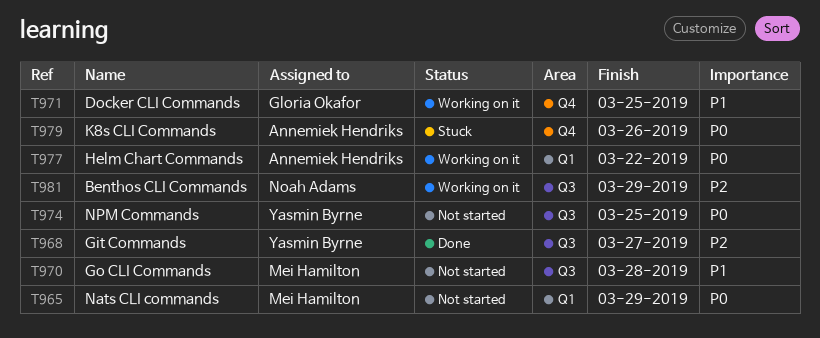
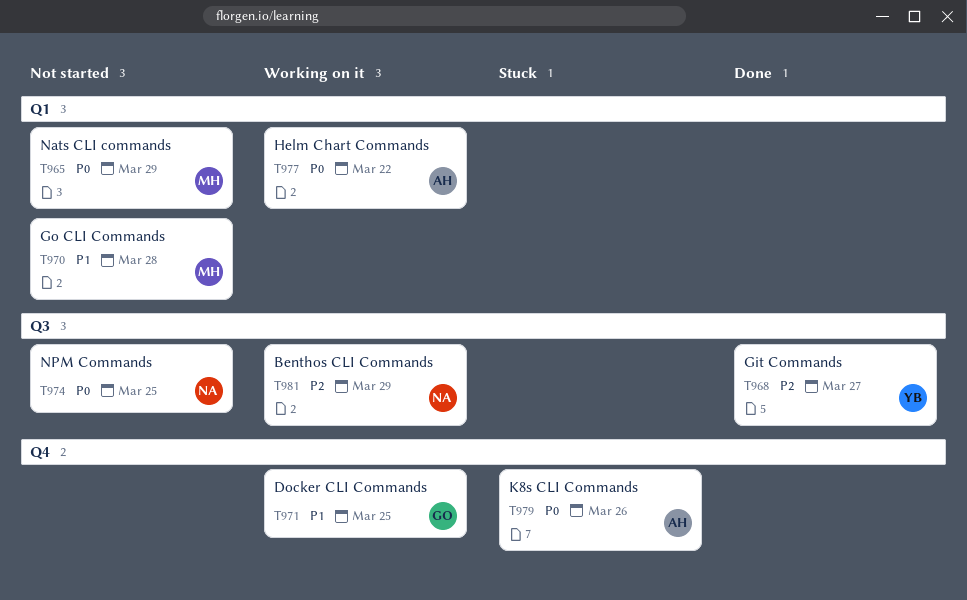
T970, label: Q3 -> Q1
T974, owner: Yasmin Byrne -> Noah Adams

